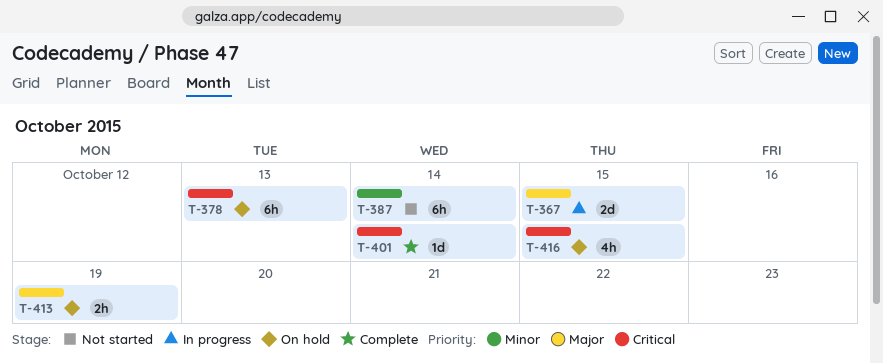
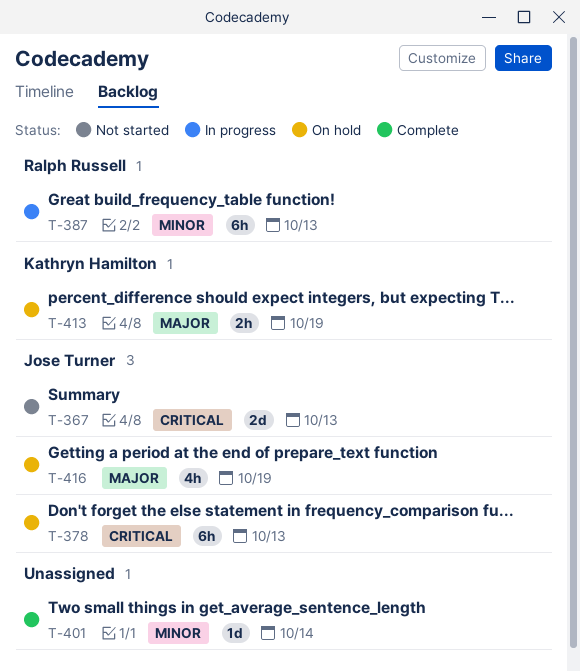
T-367, status: In progress -> Not started
T-367, priority: Major -> Critical
T-367, due: Oct 15 -> Oct 13
T-387, status: Not started -> In progress
T-387, due: Oct 14 -> Oct 13
T-401, priority: Critical -> Minor
T-416, priority: Critical -> Major
T-416, due: Oct 15 -> Oct 19

